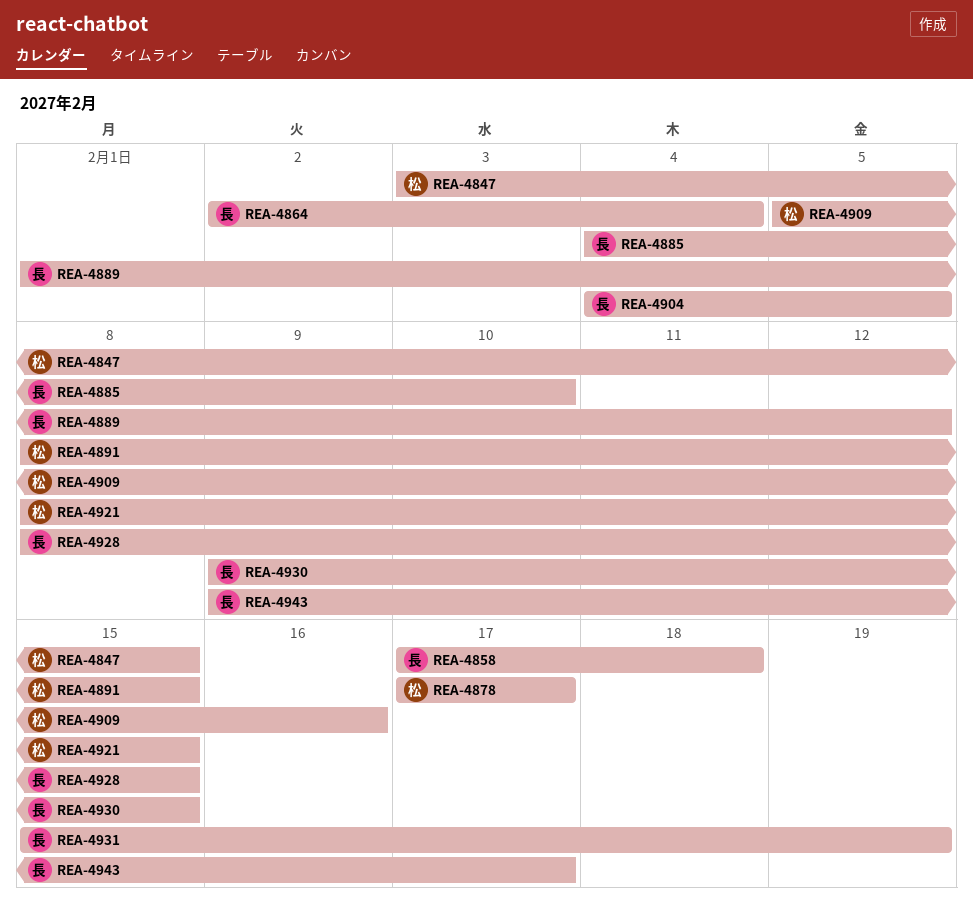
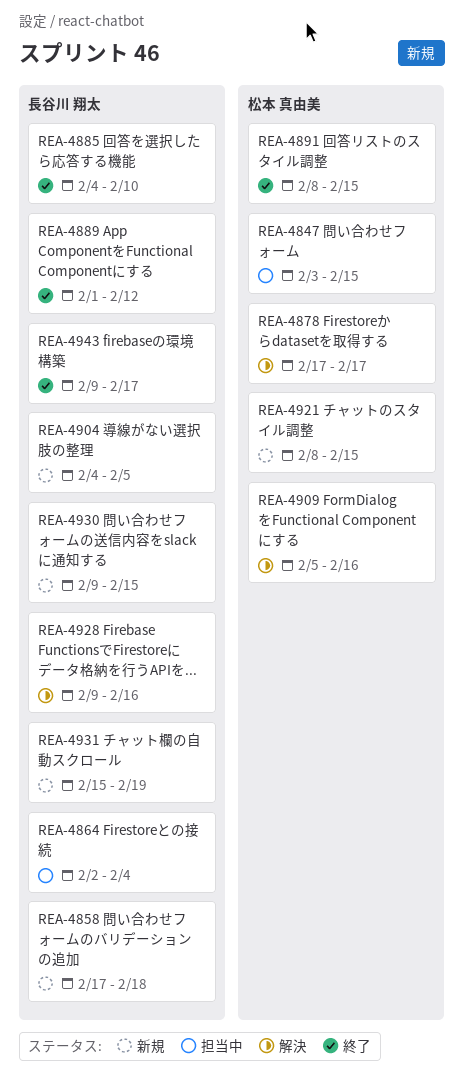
REA-4928, start: Feb 8 -> Feb 9
REA-4928, due: Feb 15 -> Feb 16

